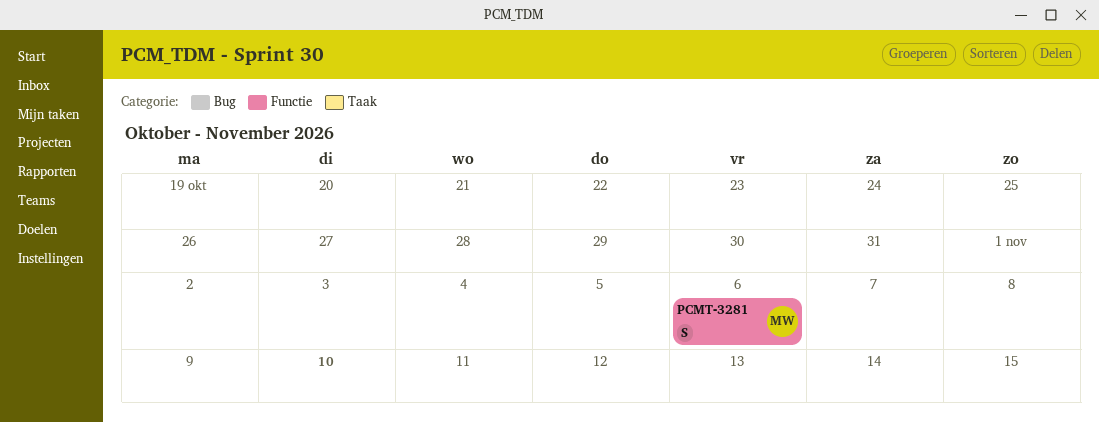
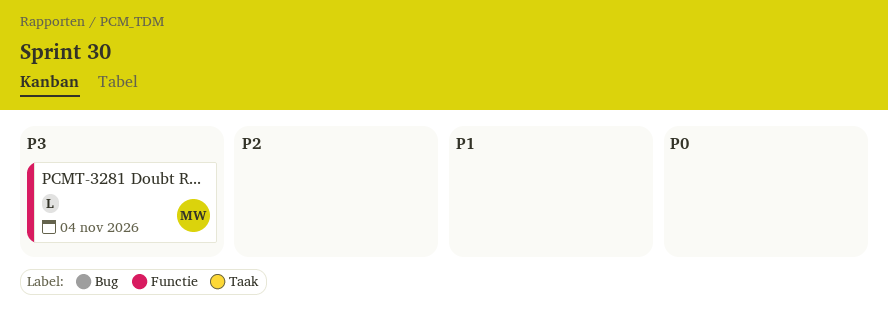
PCMT-3281, estimate: S -> L
PCMT-3281, due: Nov 6 -> Nov 4

